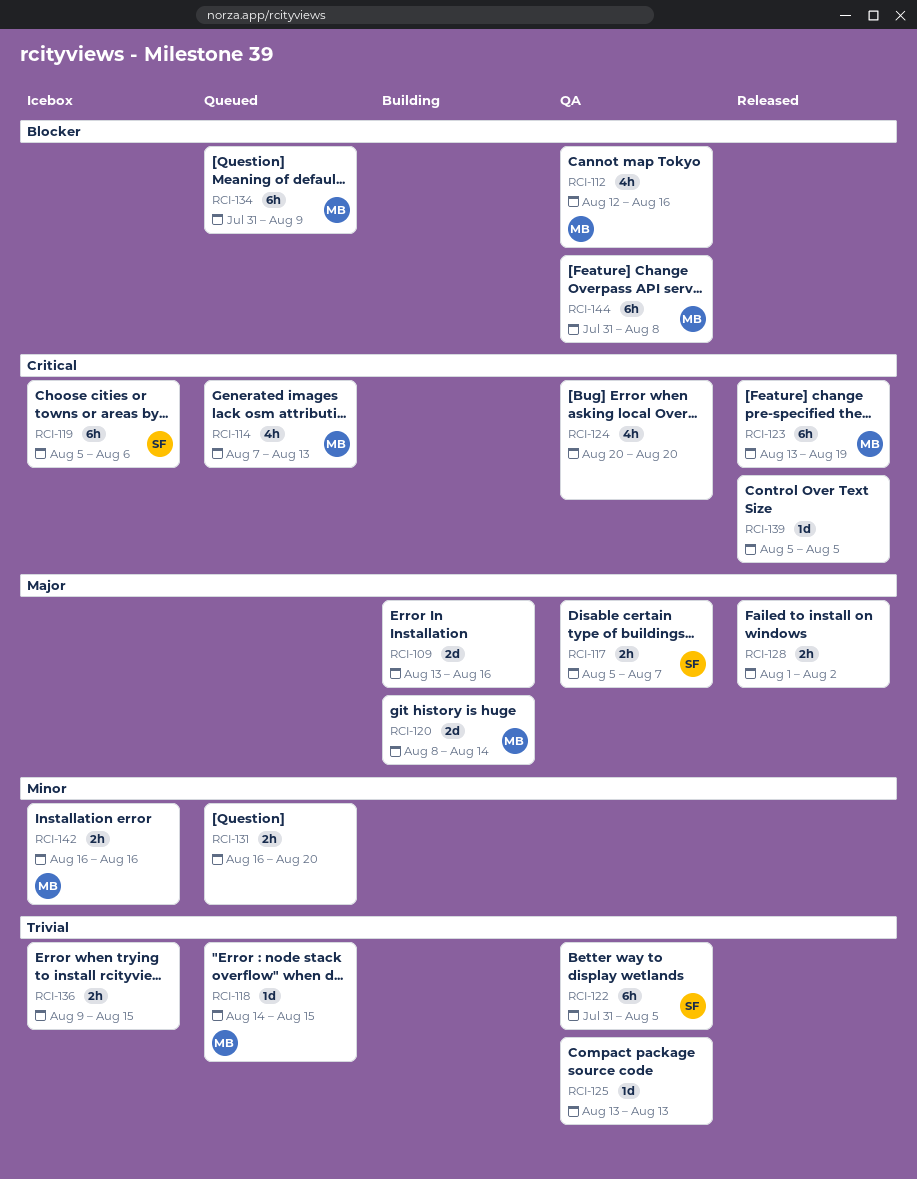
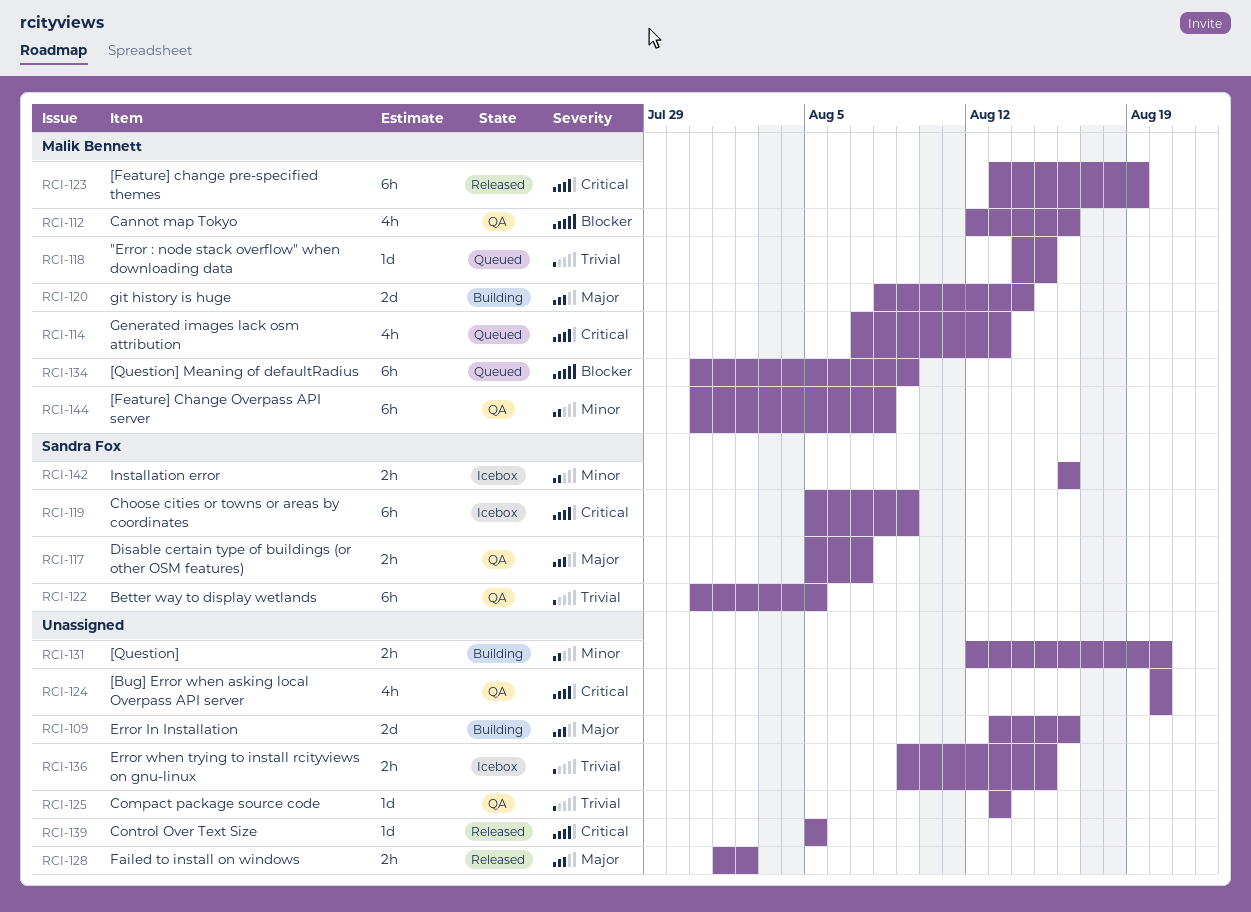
RCI-119, due: Aug 6 -> Aug 9
RCI-131, status: Queued -> Building
RCI-131, start: Aug 16 -> Aug 12
RCI-142, owner: Malik Bennett -> Sandra Fox
RCI-144, priority: Blocker -> Minor

